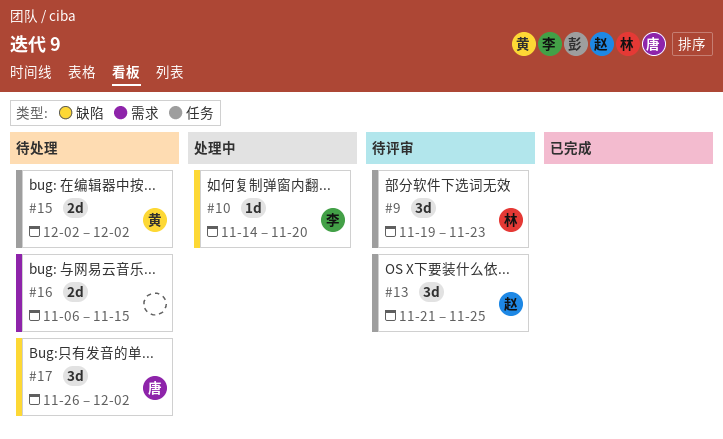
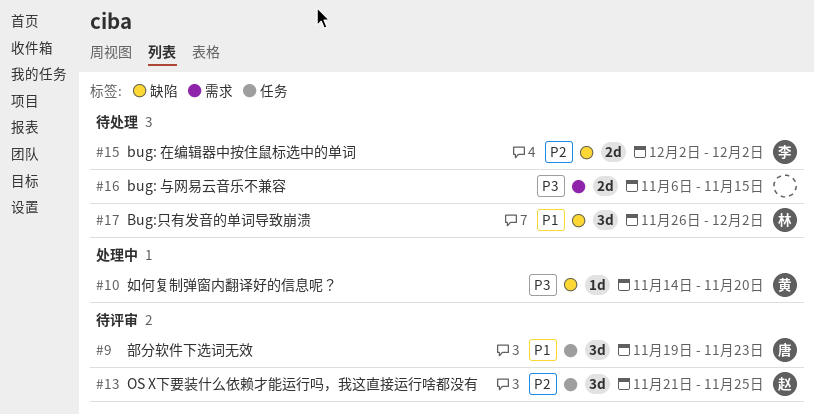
#9, owner: 林 -> 唐
#10, owner: 李 -> 黄
#15, owner: 黄 -> 李
#15, label: 任务 -> 缺陷
#17, owner: 唐 -> 林

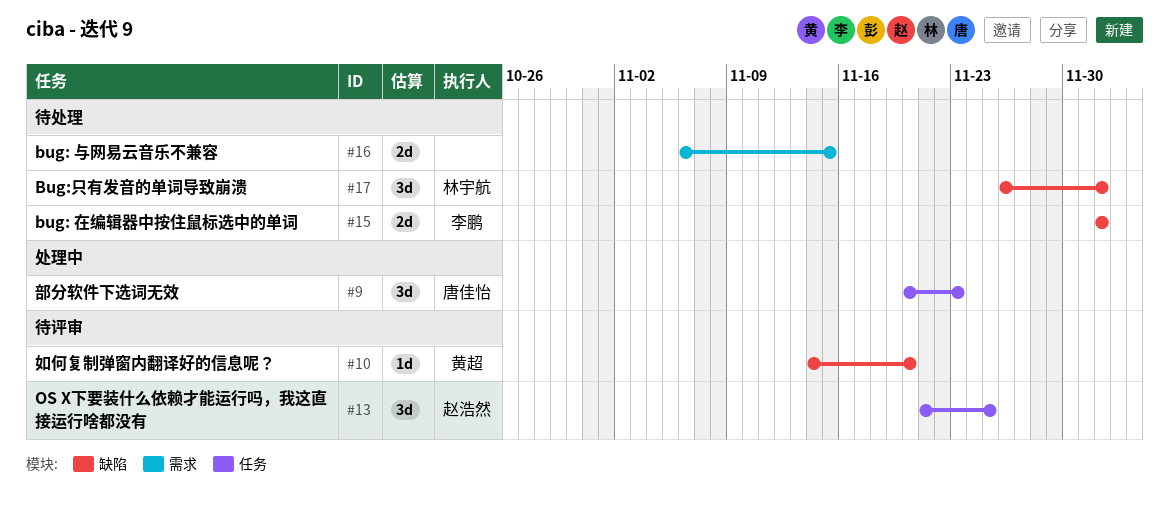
#9, status: 待评审 -> 处理中
#9, start: Nov 19 -> Nov 20
#10, status: 处理中 -> 待评审

